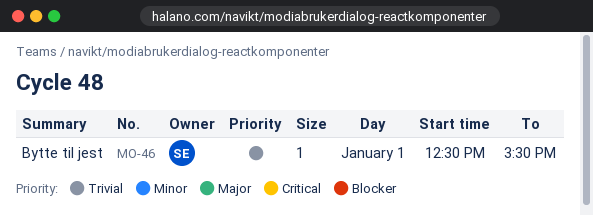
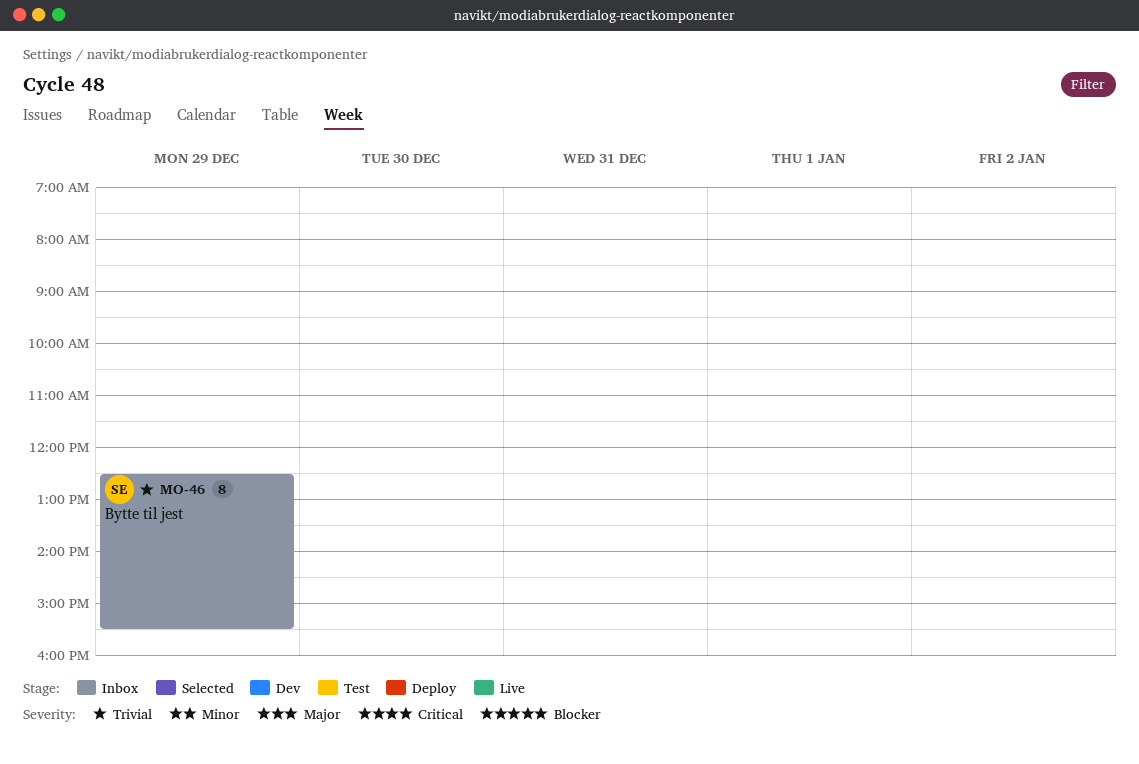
MO-46, estimate: 1 -> 8
MO-46, day: Jan 1 -> Dec 29

